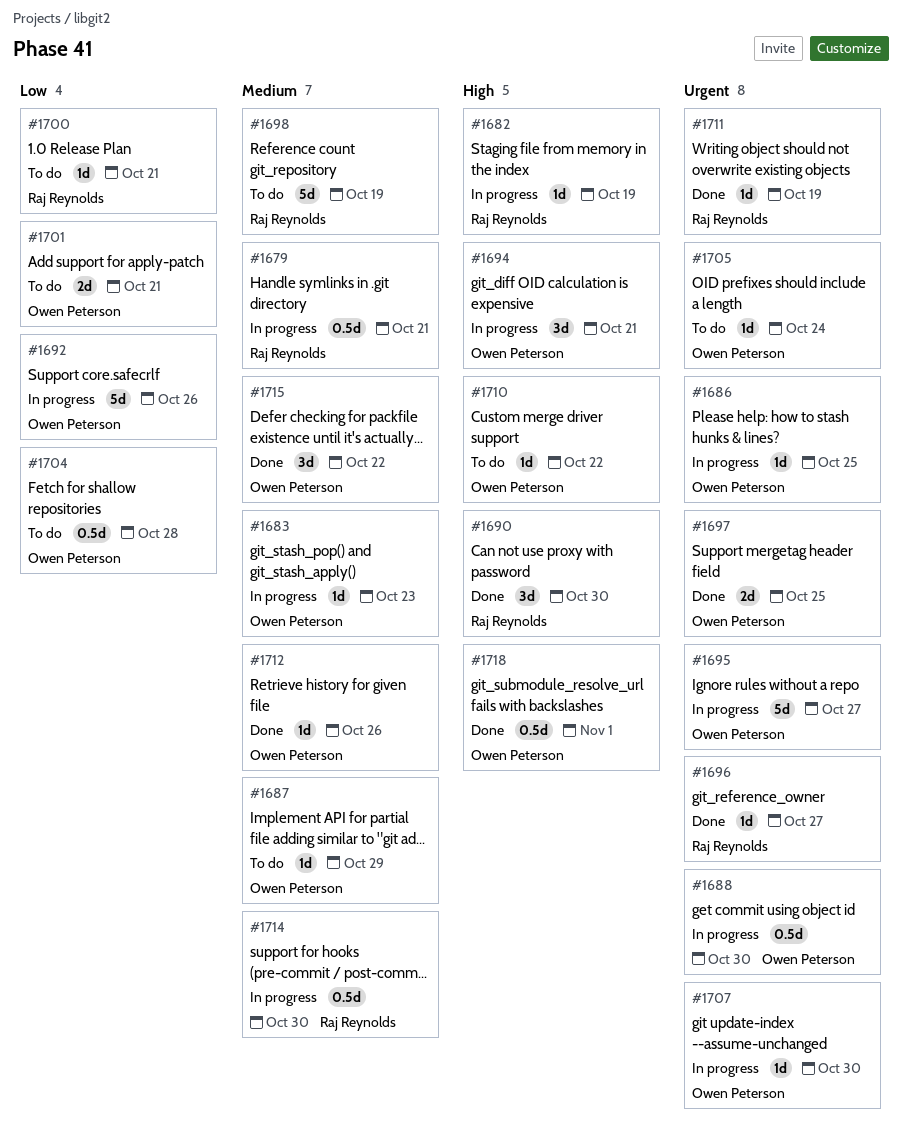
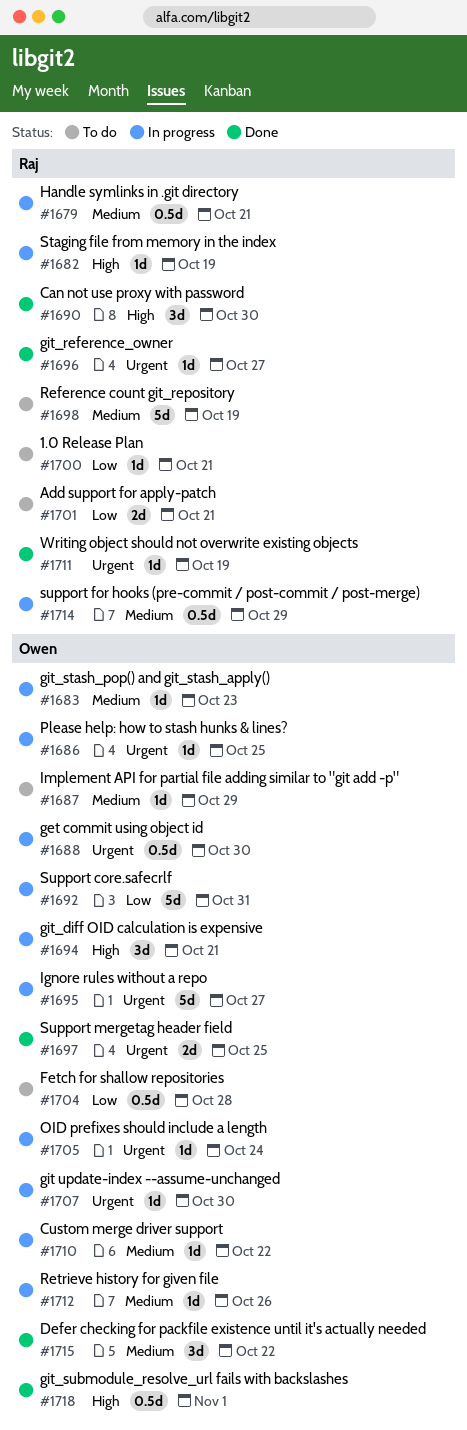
#1692, due: Oct 26 -> Oct 31
#1701, owner: Owen Peterson -> Raj Reynolds
#1705, status: To do -> In progress
#1710, status: To do -> In progress
#1710, priority: High -> Medium
#1712, status: Done -> In progress
#1714, due: Oct 30 -> Oct 29

